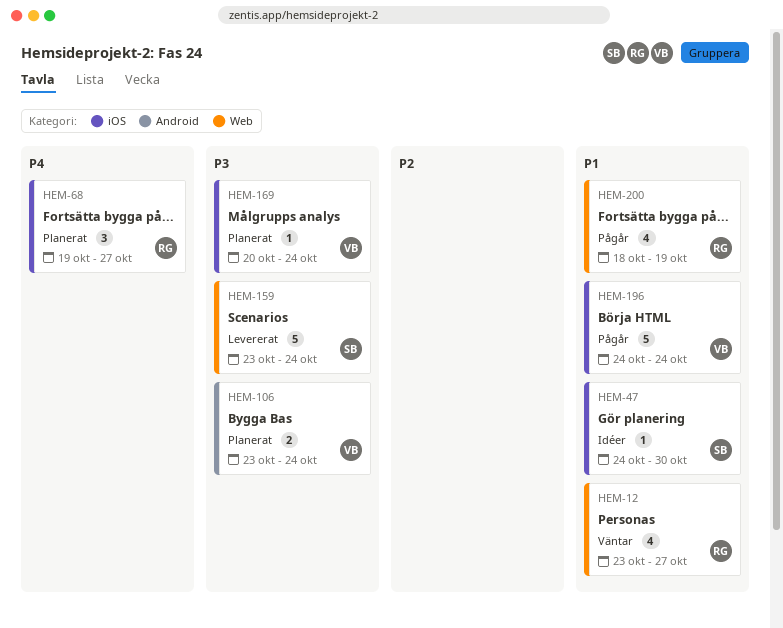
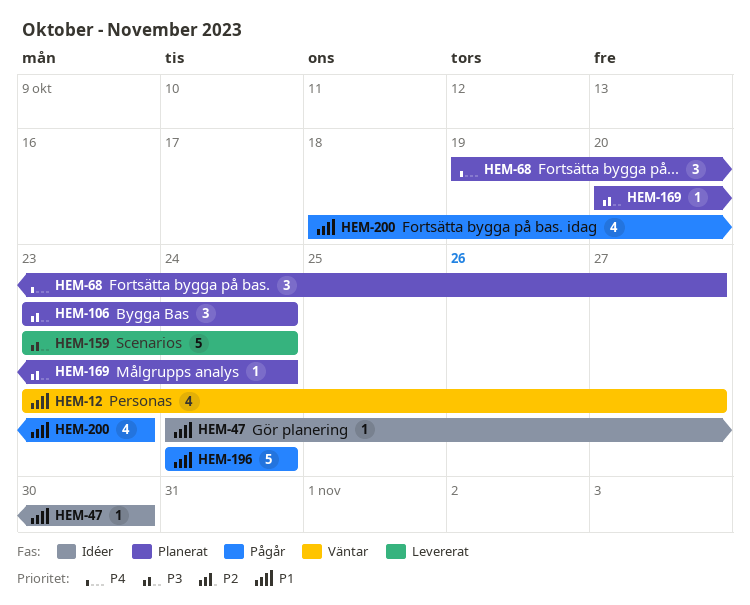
HEM-106, estimate: 2 -> 3
HEM-200, due: Oct 19 -> Oct 23

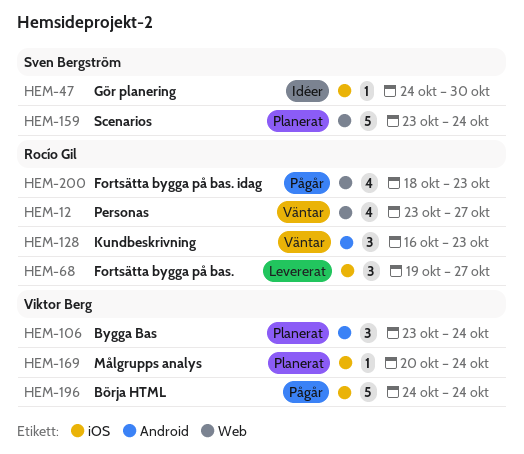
HEM-68, status: Planerat -> Levererat
HEM-128: none -> present
HEM-159, status: Levererat -> Planerat

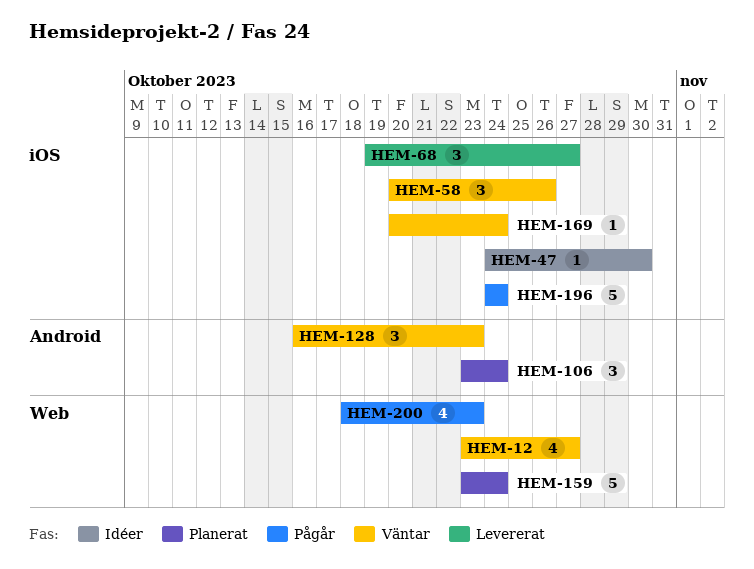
HEM-58: none -> present
HEM-169, status: Planerat -> Väntar

